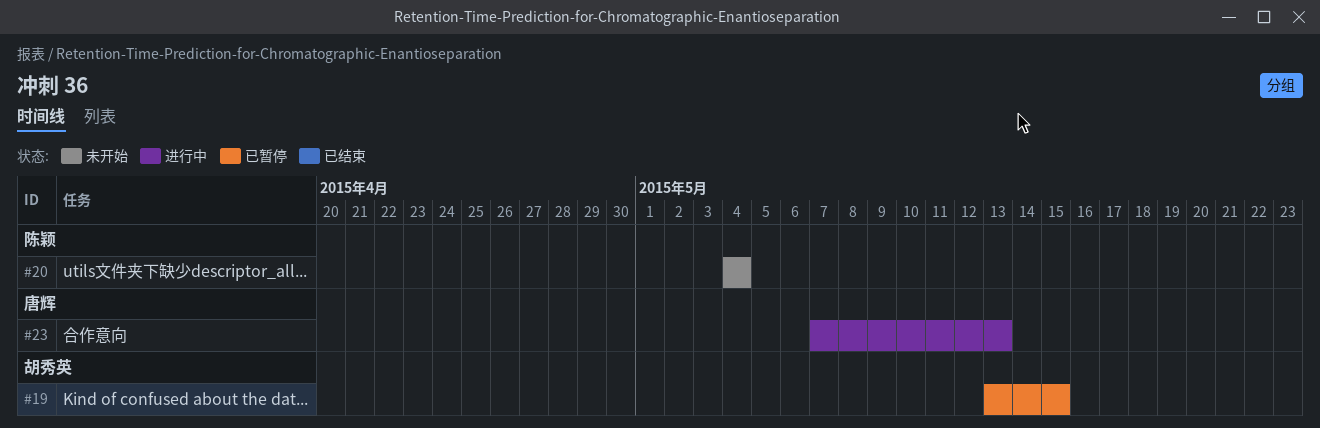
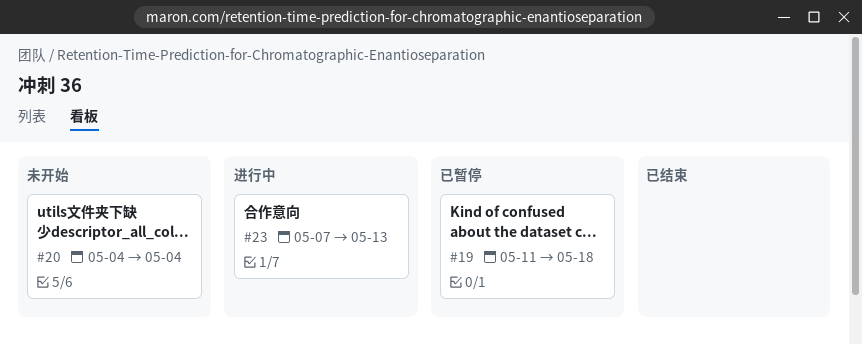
#19, start: May 13 -> May 11
#19, due: May 15 -> May 18

